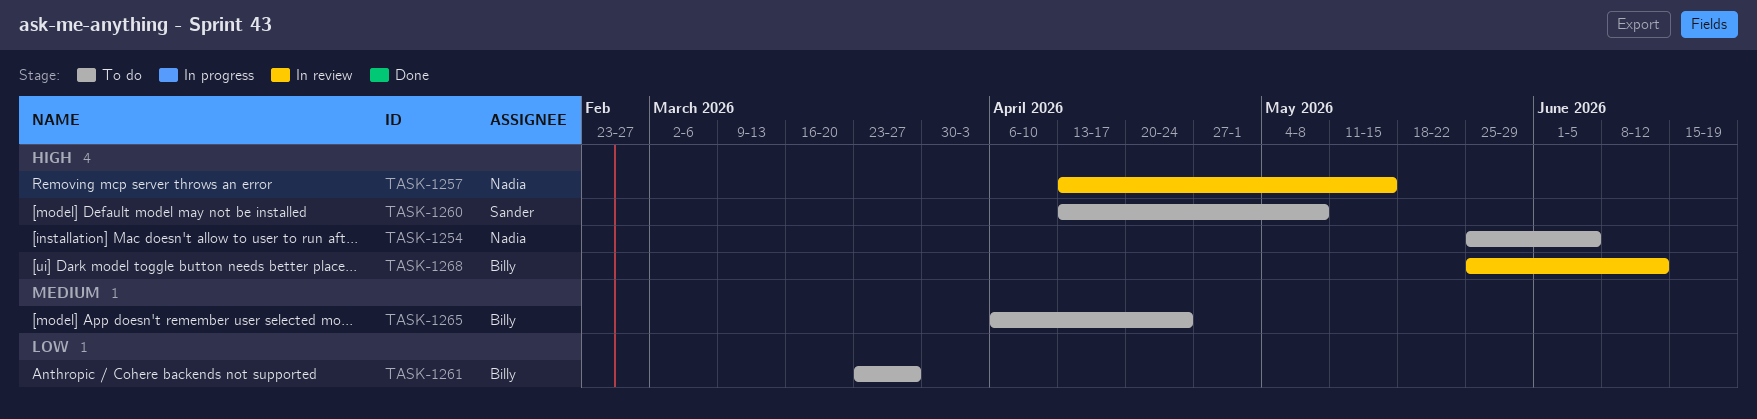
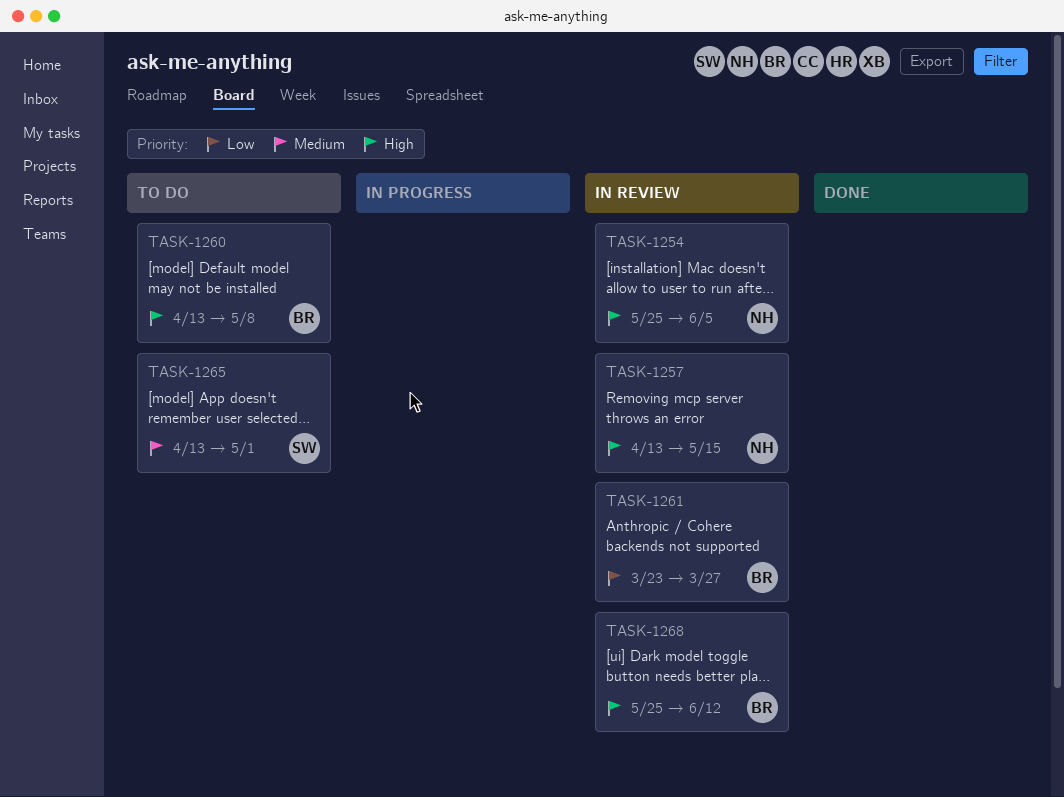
TASK-1254, status: To do -> In review
TASK-1260, owner: Sander -> Billy
TASK-1261, status: To do -> In review
TASK-1265, owner: Billy -> Sander
TASK-1265, start: Apr 6 -> Apr 13
TASK-1265, due: Apr 24 -> May 1

